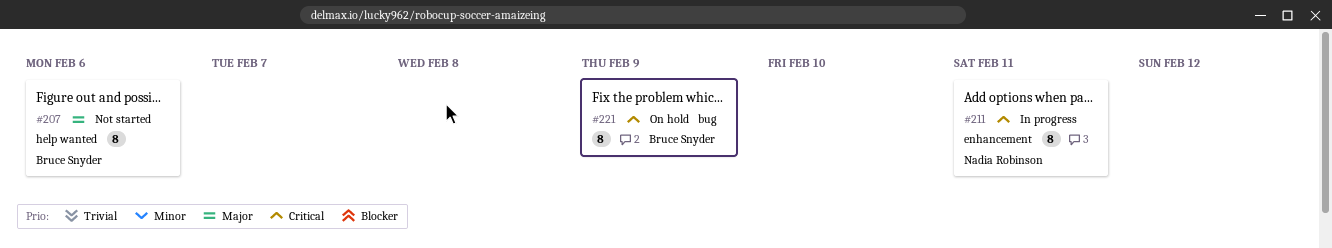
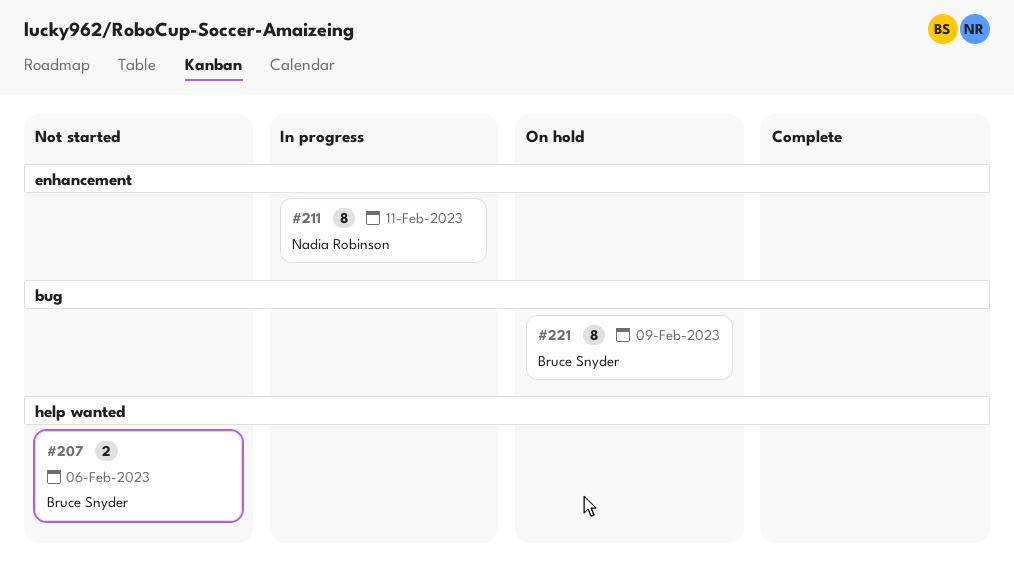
#207, estimate: 8 -> 2

